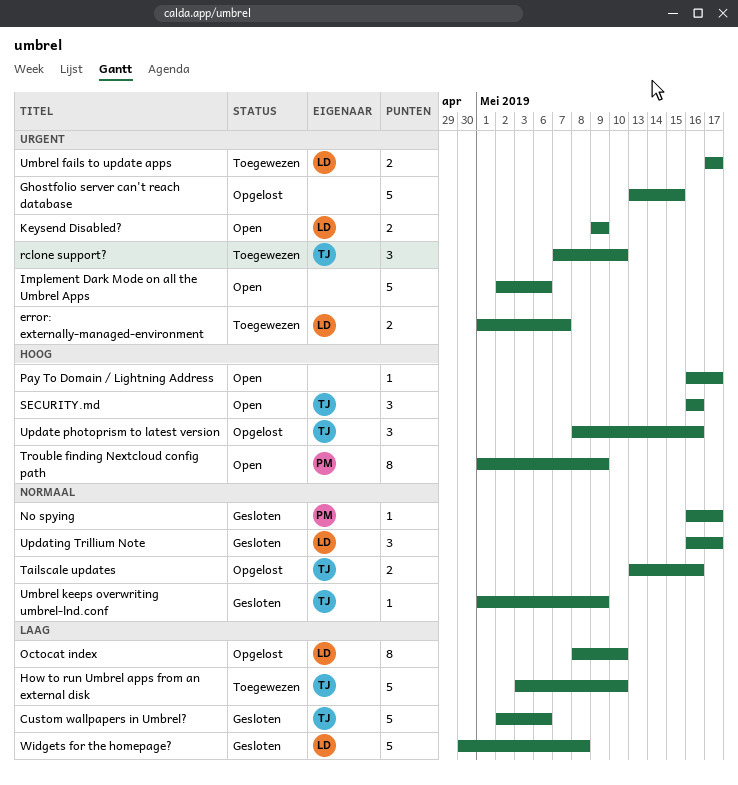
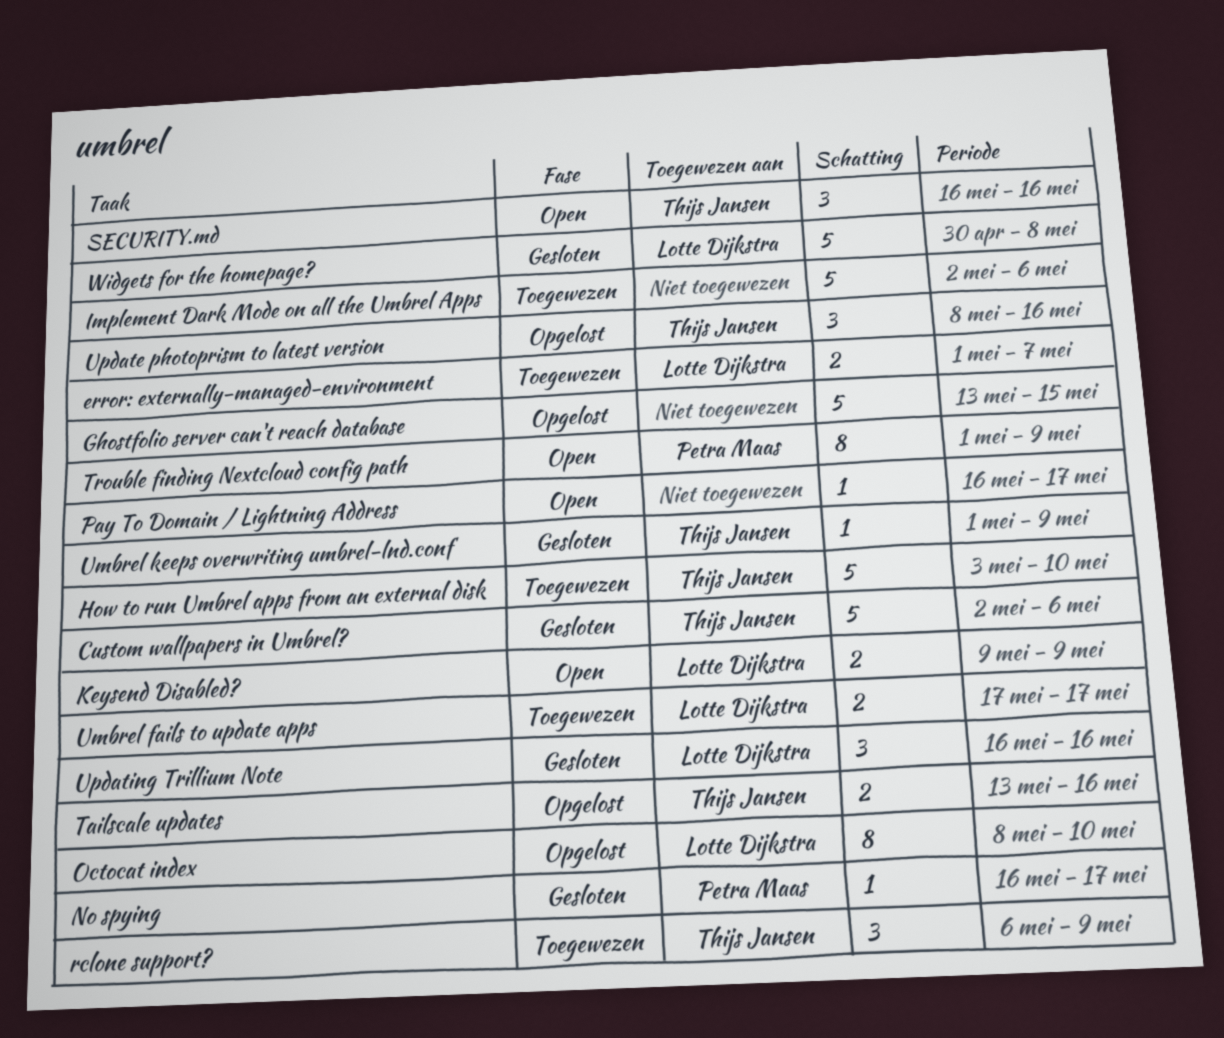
Implement Dark Mode on all the Umbrel Apps, status: Open -> Toegewezen
rclone support?, start: May 7 -> May 6
rclone support?, due: May 10 -> May 9
Updating Trillium Note, due: May 17 -> May 16

